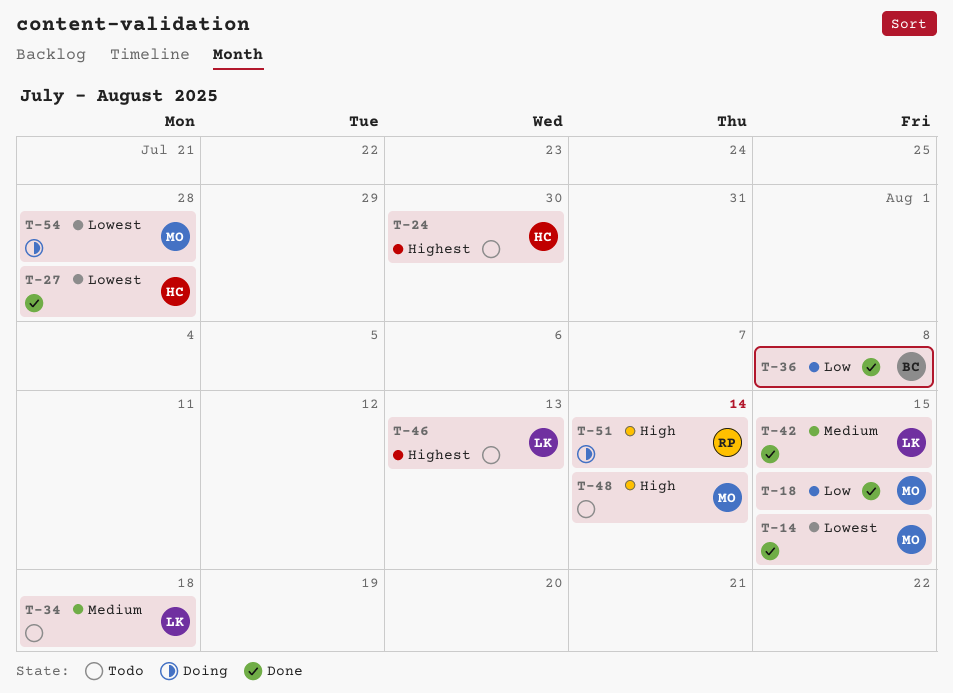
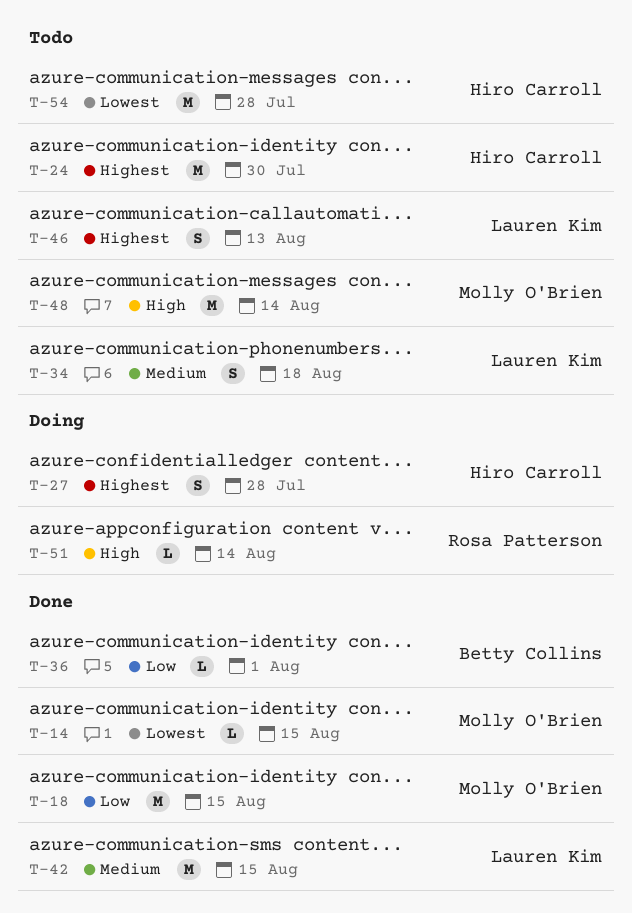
T-27, status: Done -> Doing
T-27, priority: Lowest -> Highest
T-36, due: Aug 8 -> Aug 1
T-54, status: Doing -> Todo
T-54, owner: Molly O'Brien -> Hiro Carroll

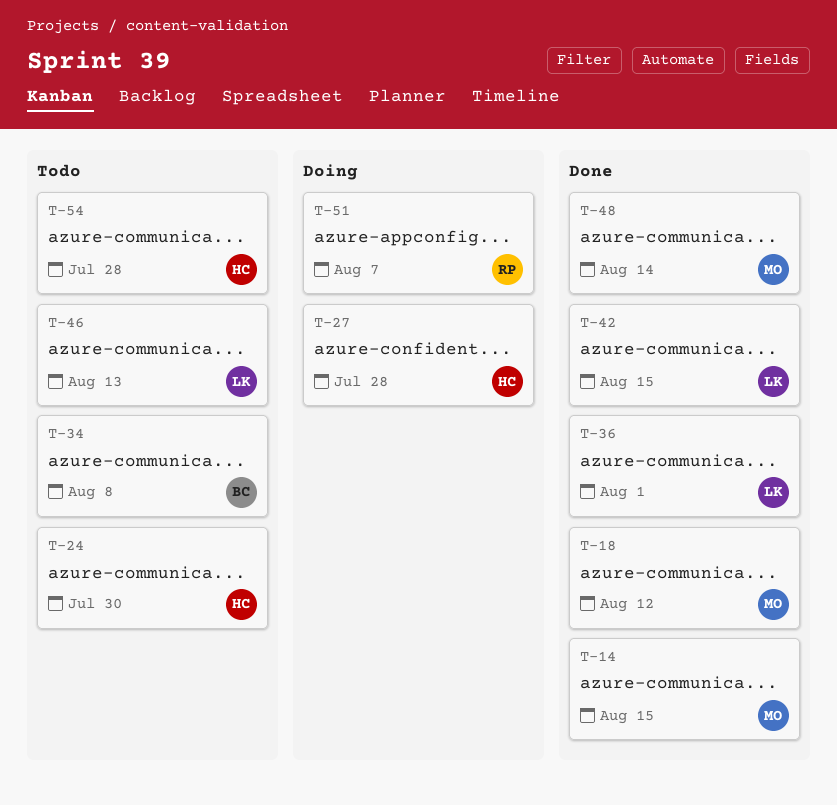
T-18, due: Aug 15 -> Aug 12
T-34, owner: Lauren Kim -> Betty Collins
T-34, due: Aug 18 -> Aug 8
T-36, owner: Betty Collins -> Lauren Kim
T-48, status: Todo -> Done
T-51, due: Aug 14 -> Aug 7

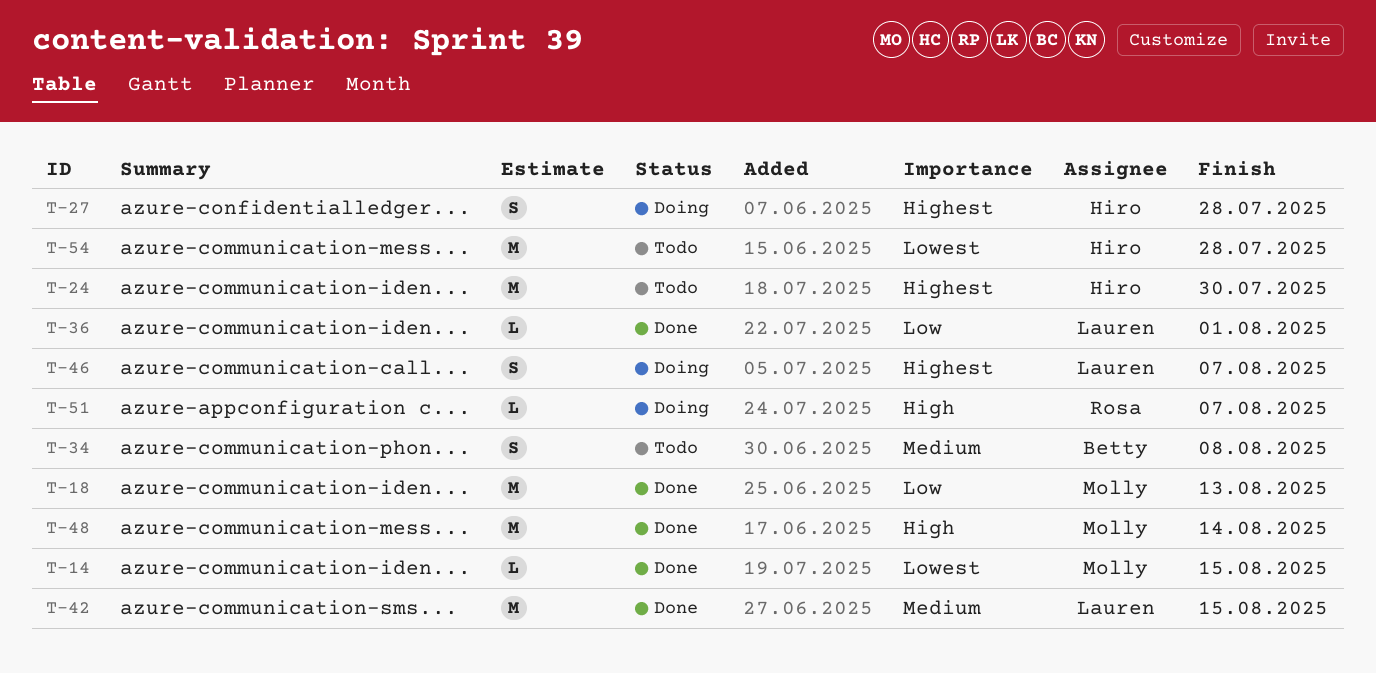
T-18, due: Aug 12 -> Aug 13
T-46, status: Todo -> Doing
T-46, due: Aug 13 -> Aug 7

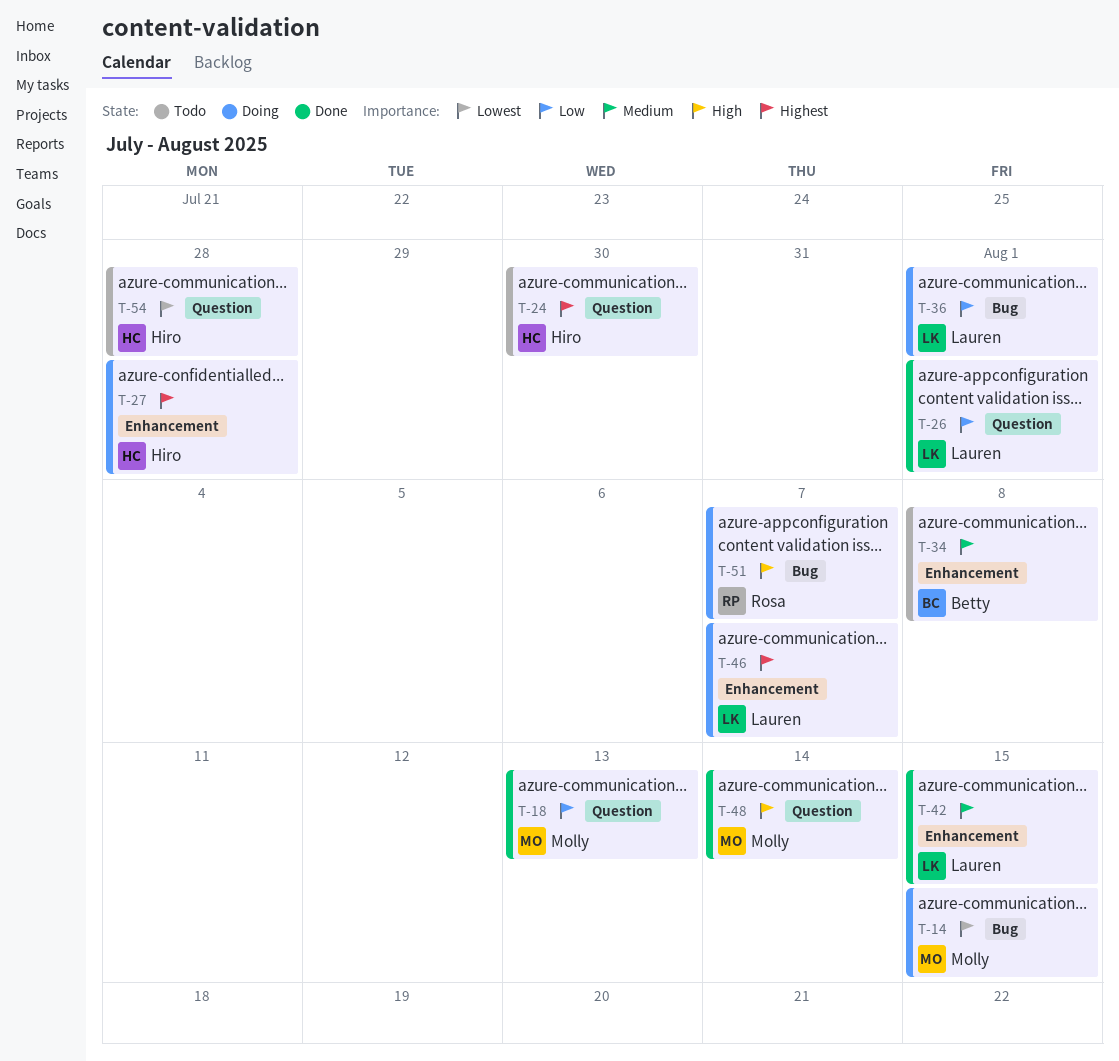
T-14, status: Done -> Doing
T-26: none -> present
T-36, status: Done -> Doing

